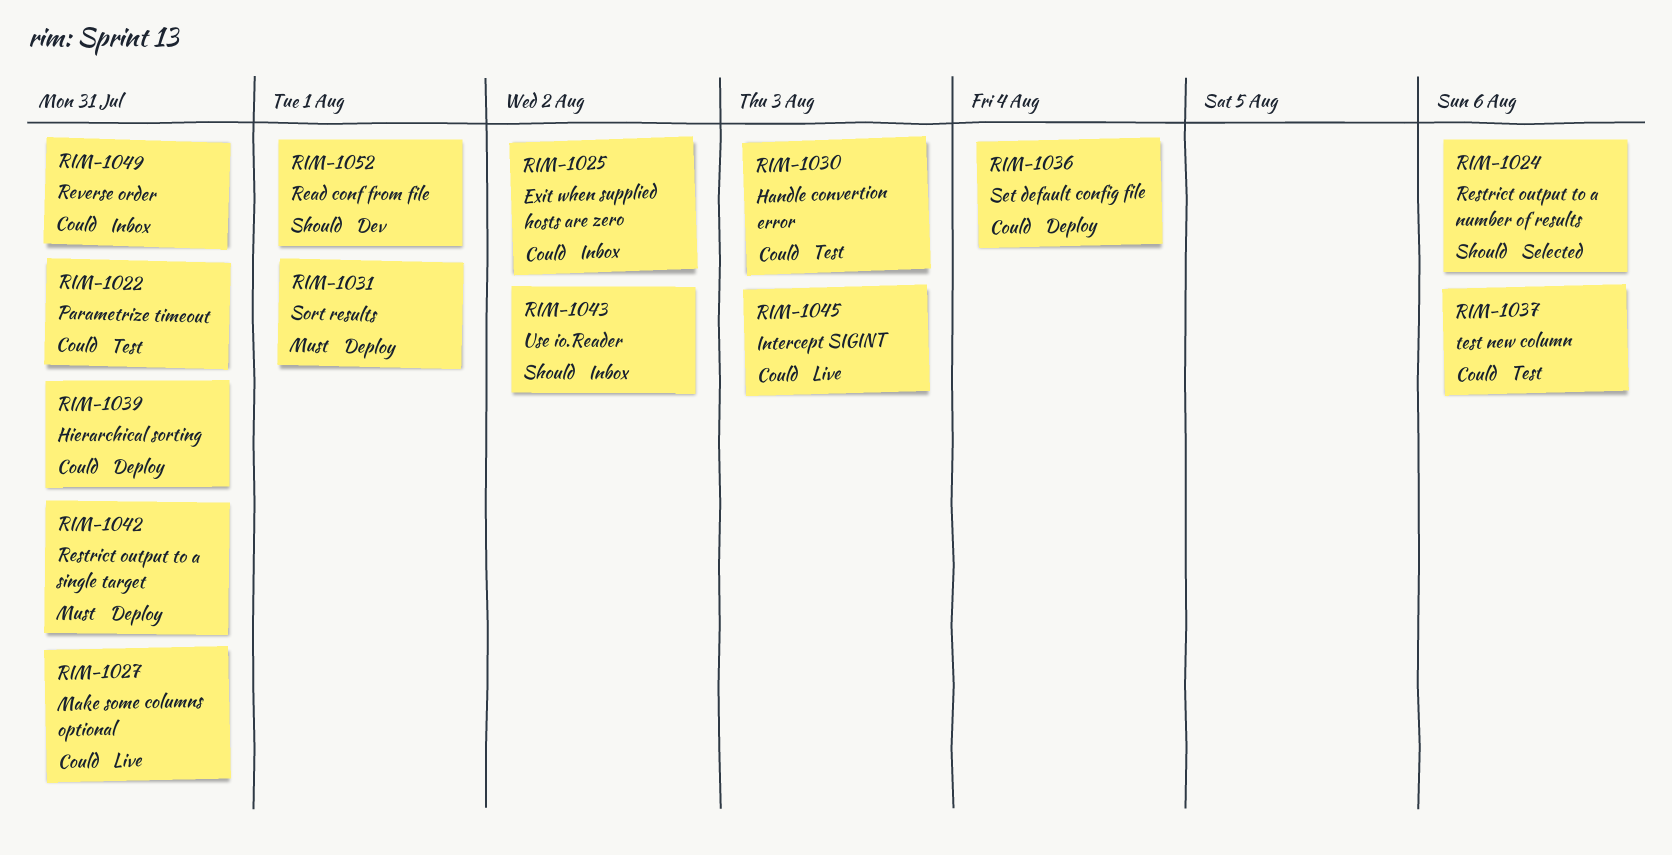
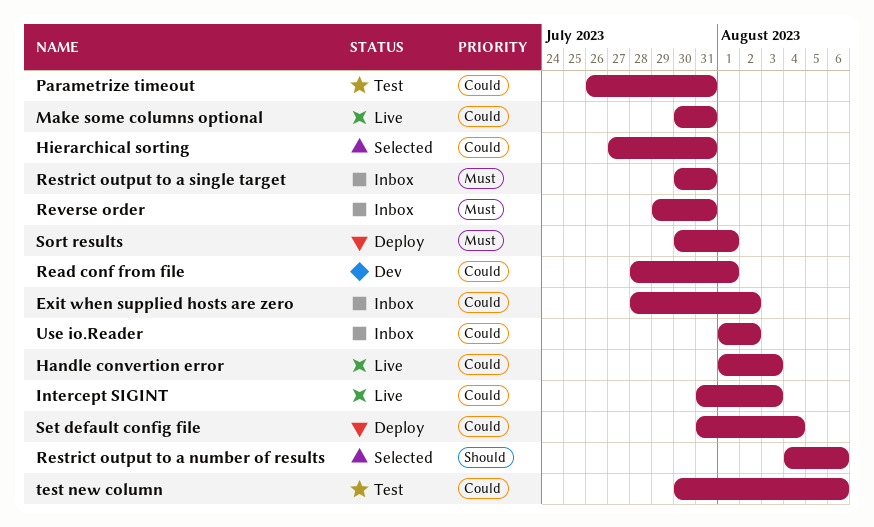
Handle convertion error, status: Test -> Live
Hierarchical sorting, status: Deploy -> Selected
Read conf from file, priority: Should -> Could
Restrict output to a single target, status: Deploy -> Inbox
Reverse order, priority: Could -> Must
Use io.Reader, priority: Should -> Could

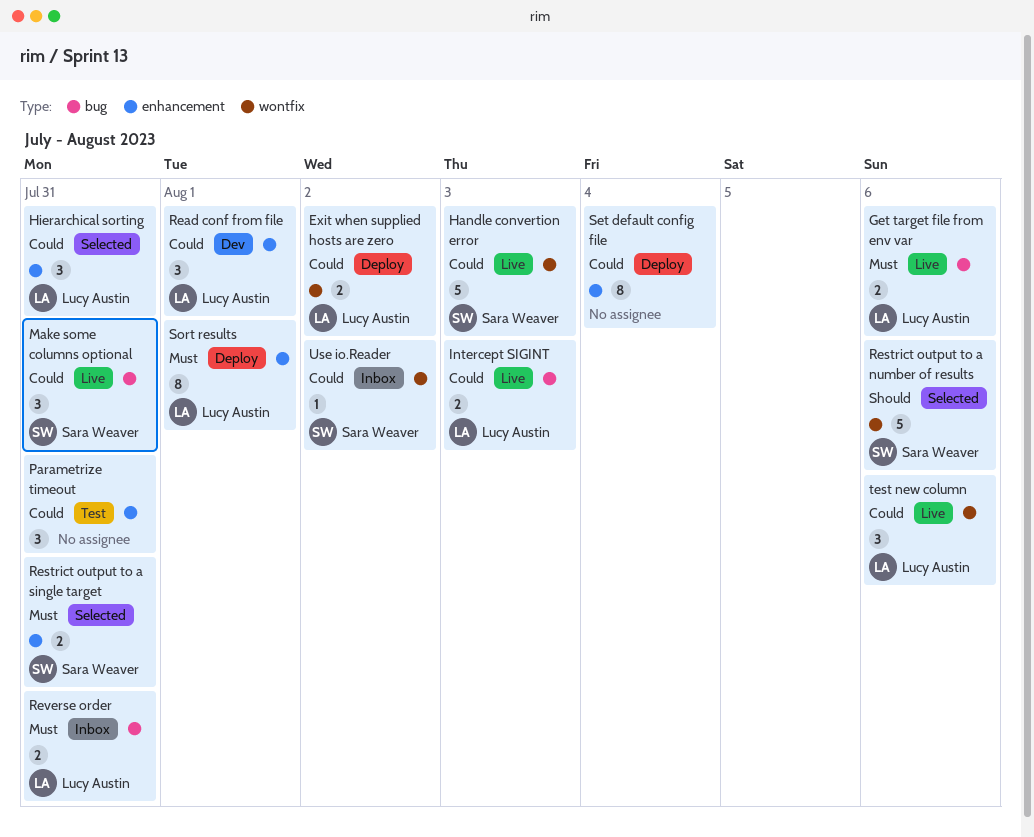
Exit when supplied hosts are zero, status: Inbox -> Deploy
Get target file from env var: none -> present
Restrict output to a single target, status: Inbox -> Selected
test new column, status: Test -> Live

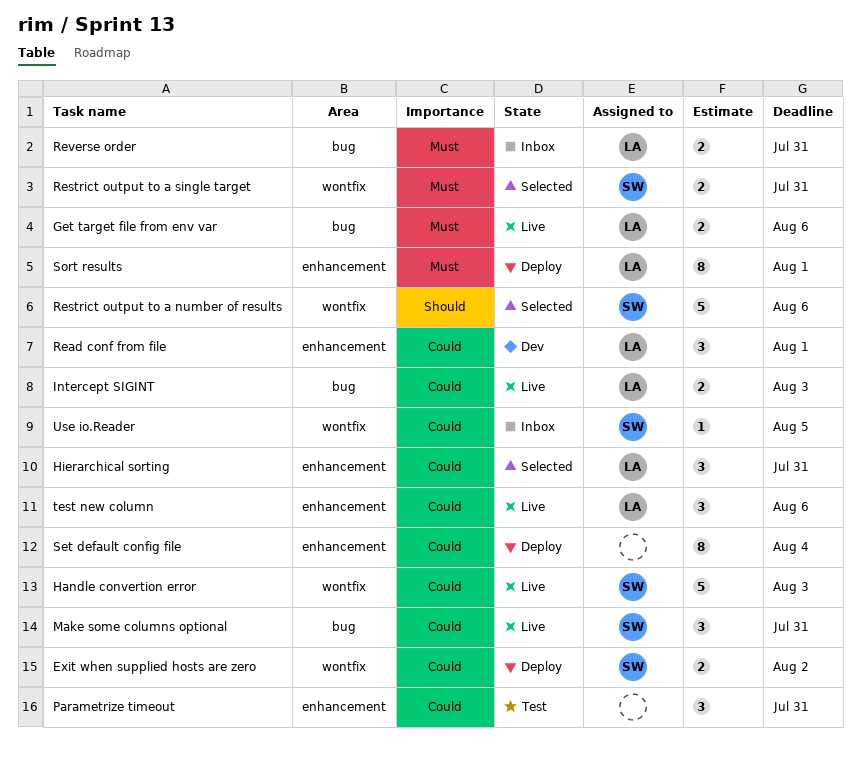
Exit when supplied hosts are zero, owner: Lucy Austin -> Sara Weaver
Restrict output to a single target, label: enhancement -> wontfix
test new column, label: wontfix -> enhancement
Use io.Reader, due: Aug 2 -> Aug 5

